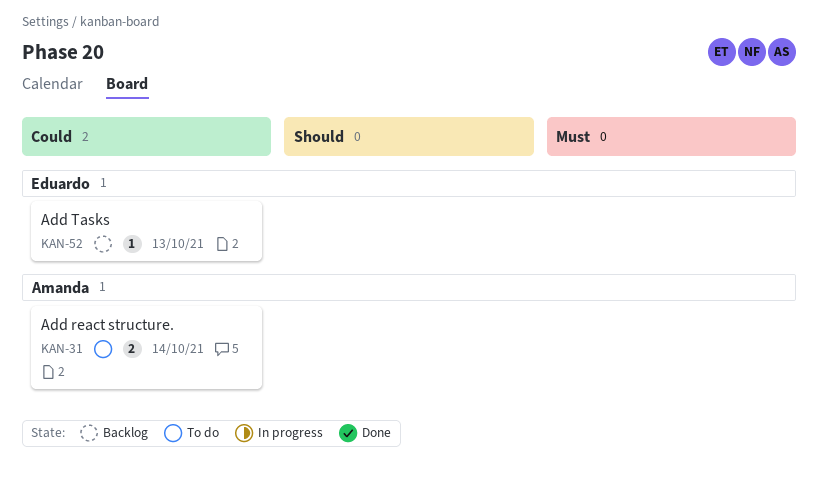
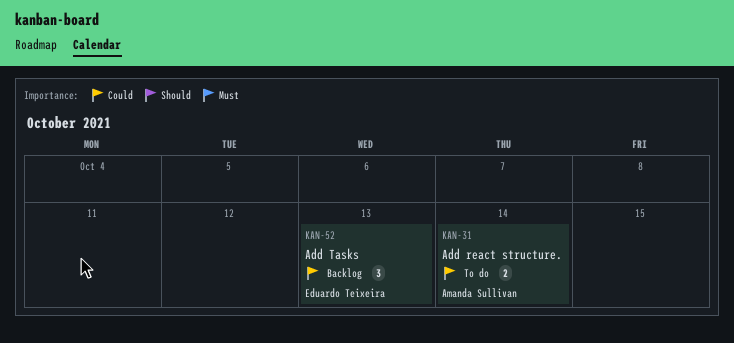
KAN-52, estimate: 1 -> 3

